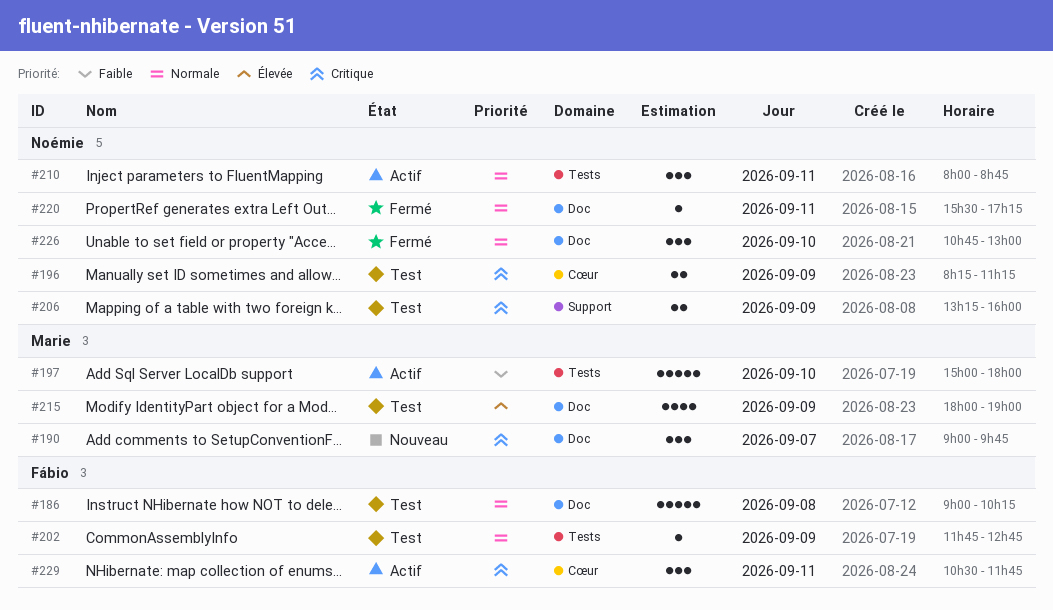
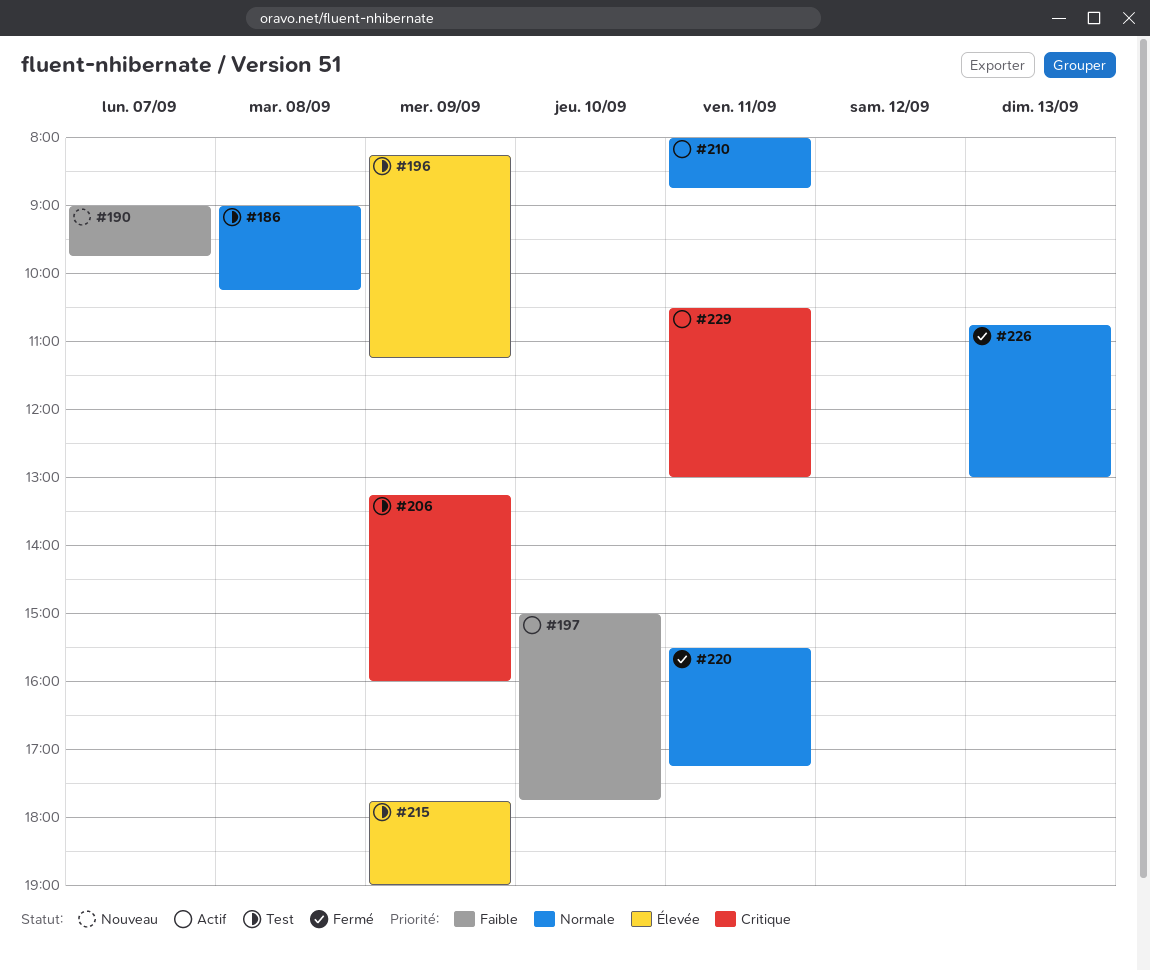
#190, priority: Critique -> Faible
#196, priority: Critique -> Élevée
#197, ends: 18:00 -> 17:45
#202: present -> none
#215, begins: 18:00 -> 17:45
#226, day: Sep 10 -> Sep 13
#229, ends: 11:45 -> 13:00

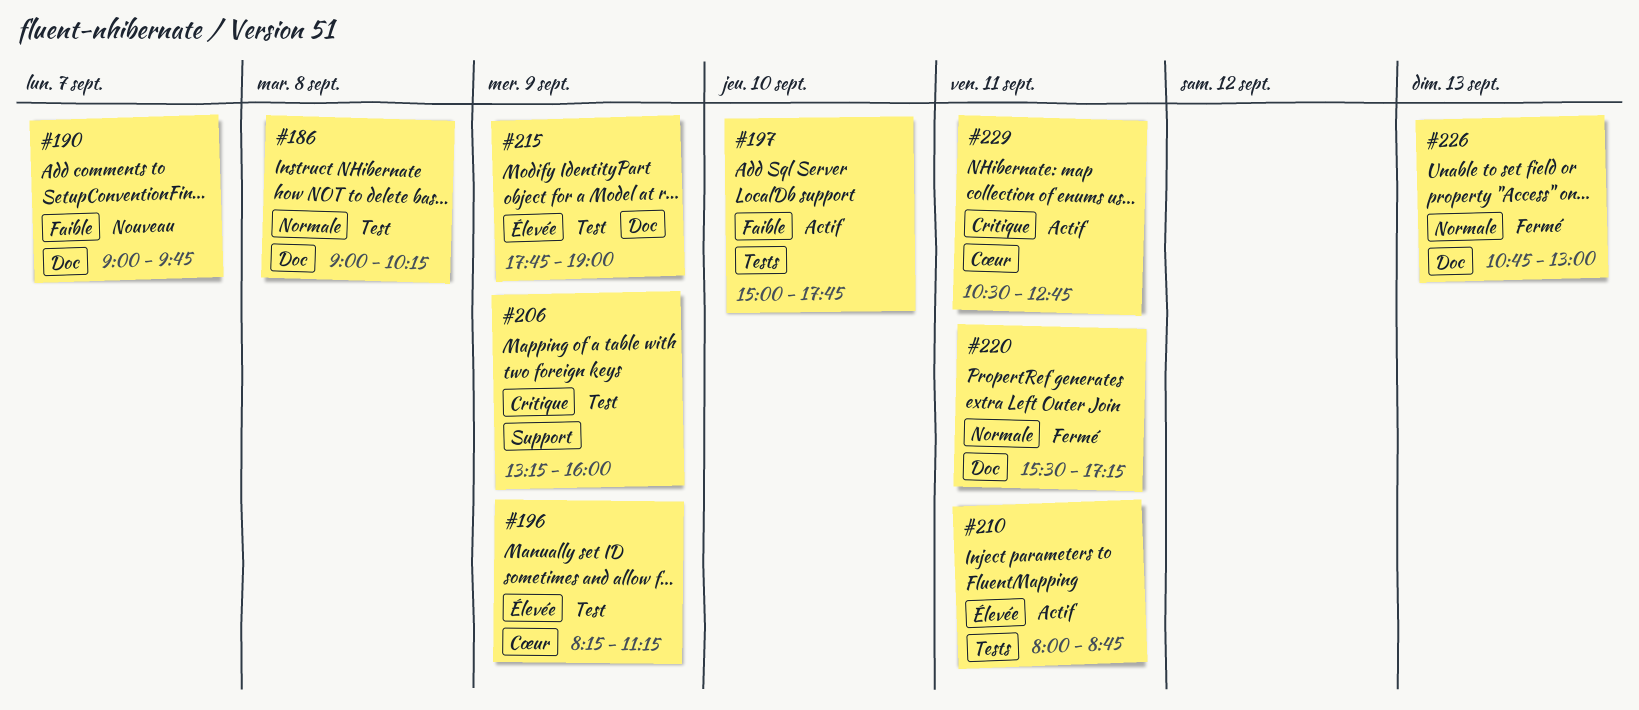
#210, priority: Normale -> Élevée
#229, ends: 13:00 -> 12:45

